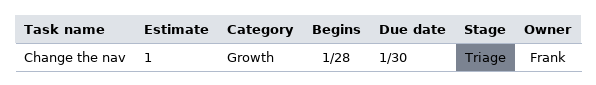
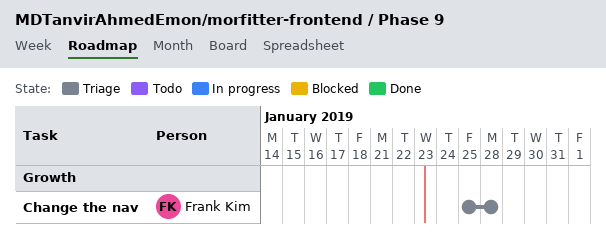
Change the nav, start: Jan 28 -> Jan 25
Change the nav, due: Jan 30 -> Jan 28

